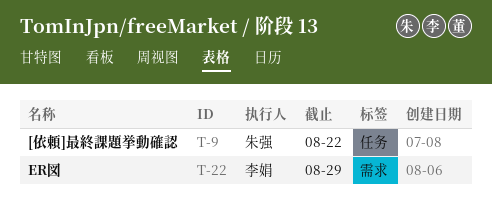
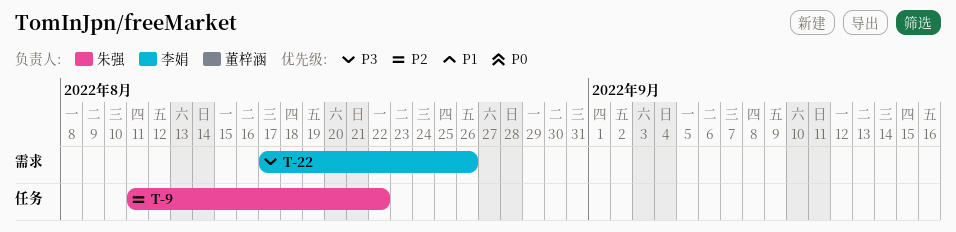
T-22, due: Aug 29 -> Aug 26

